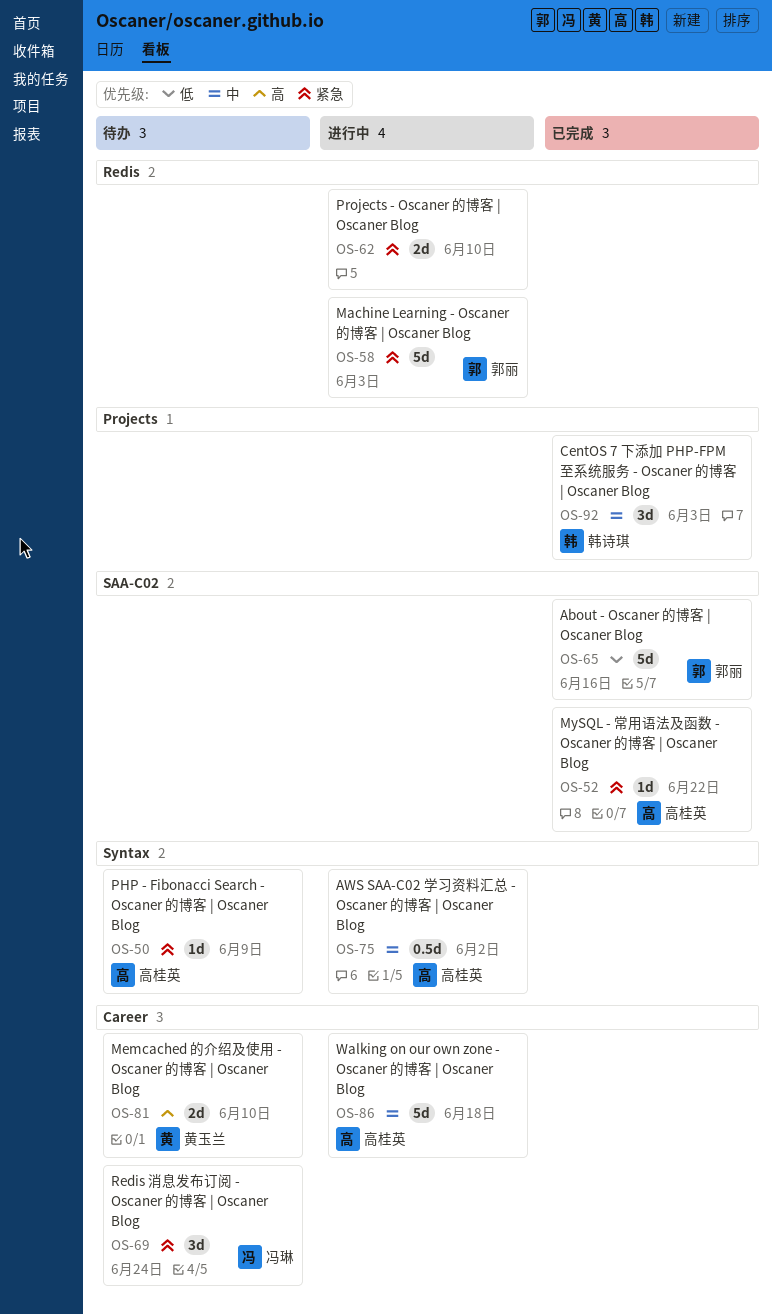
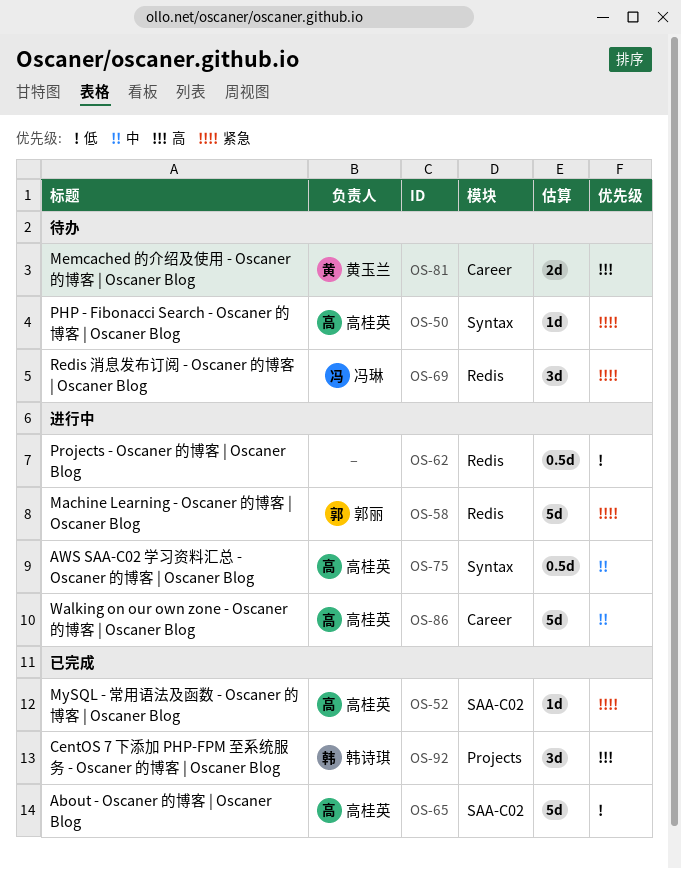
OS-62, priority: 紧急 -> 低
OS-62, estimate: 2d -> 0.5d
OS-65, owner: 郭丽 -> 高桂英
OS-69, label: Career -> Redis
OS-92, priority: 中 -> 高

